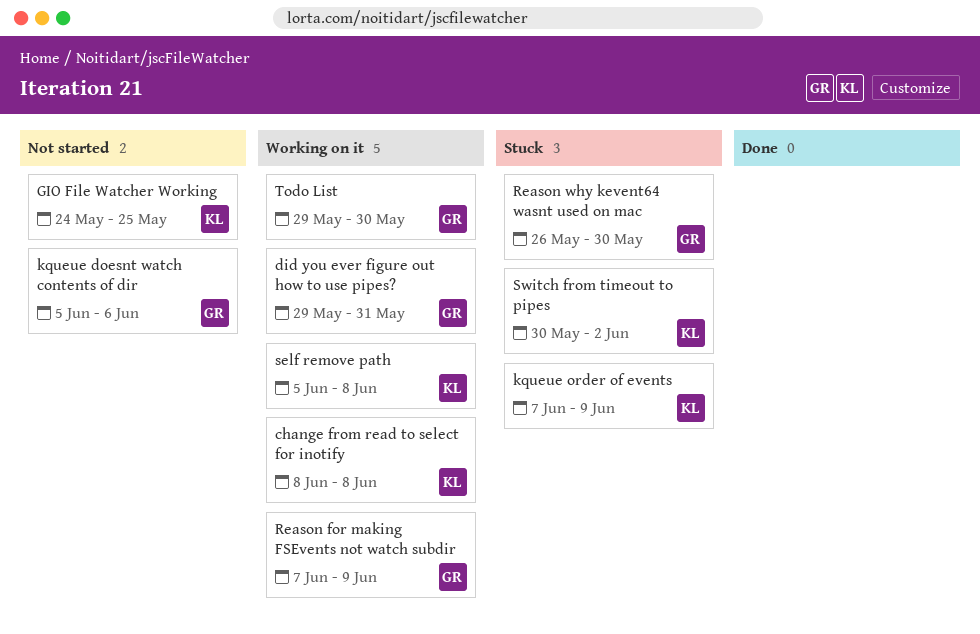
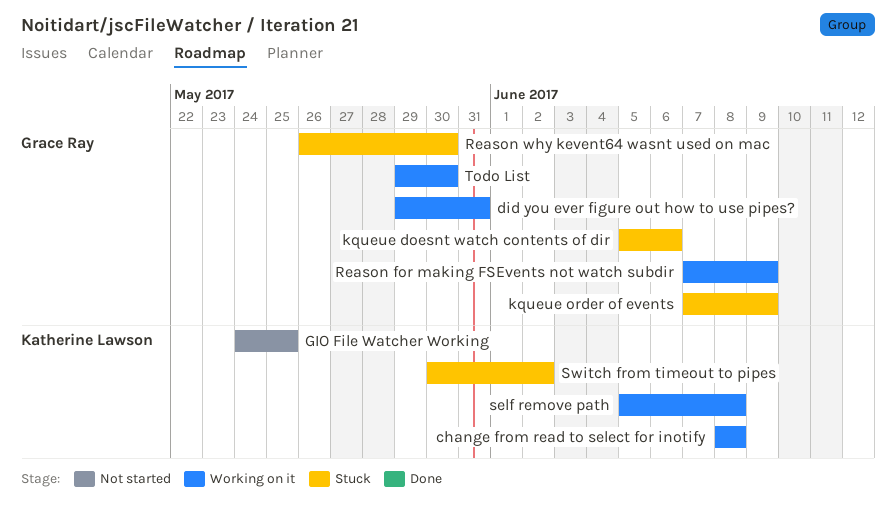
kqueue doesnt watch contents of dir, status: Not started -> Stuck
kqueue order of events, owner: Katherine Lawson -> Grace Ray

